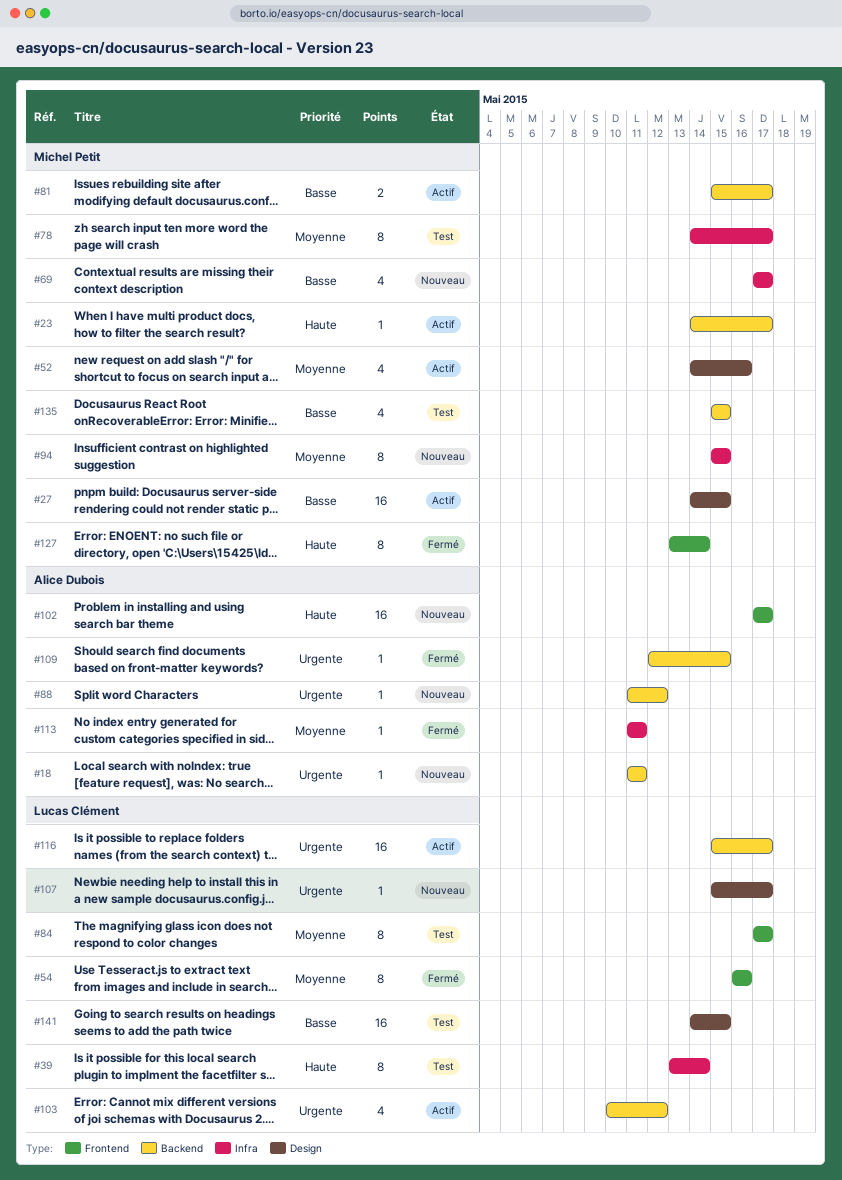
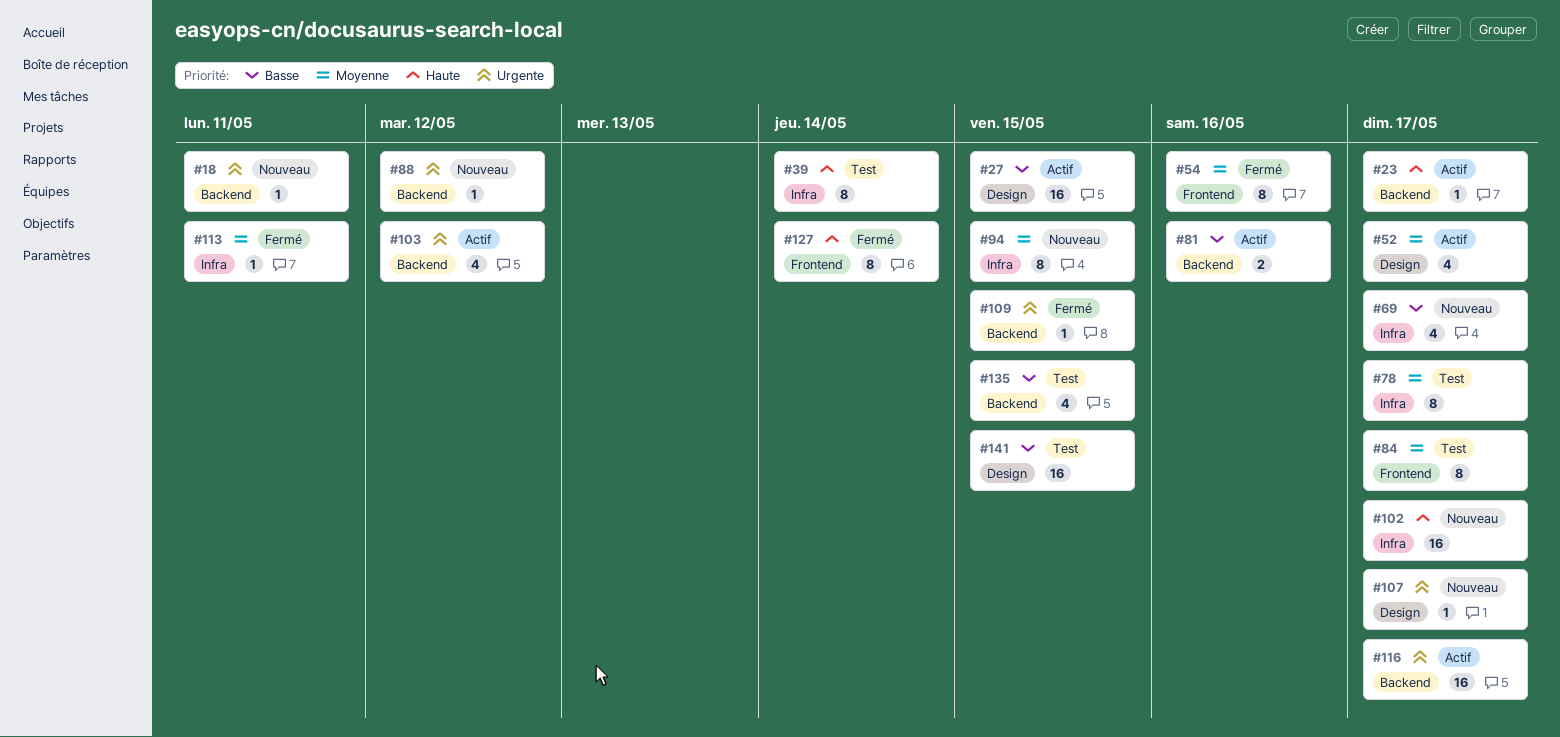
#52, due: May 16 -> May 17
#81, due: May 17 -> May 16
#102, label: Frontend -> Infra

